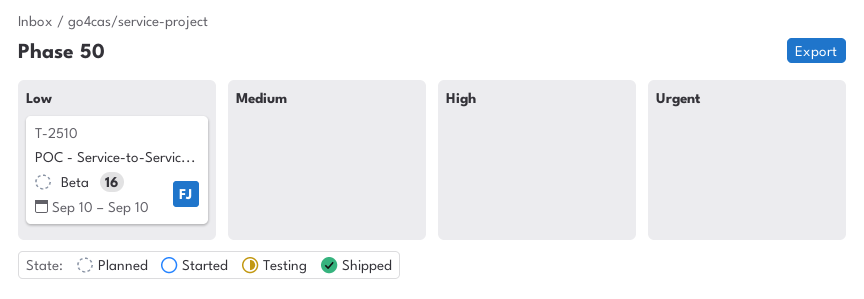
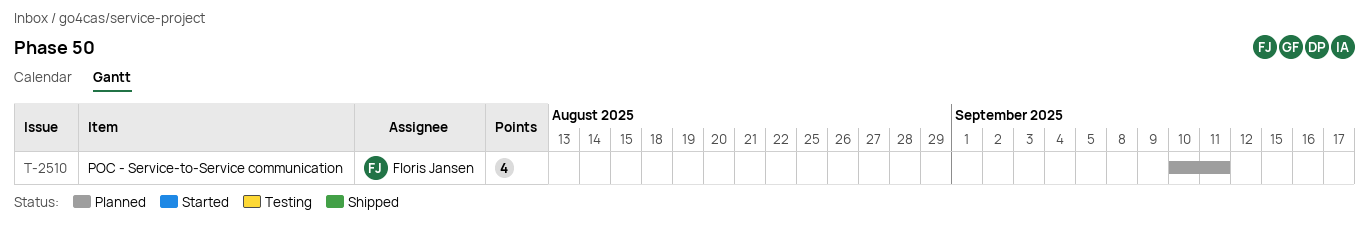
T-2510, estimate: 16 -> 4
T-2510, due: Sep 10 -> Sep 11

